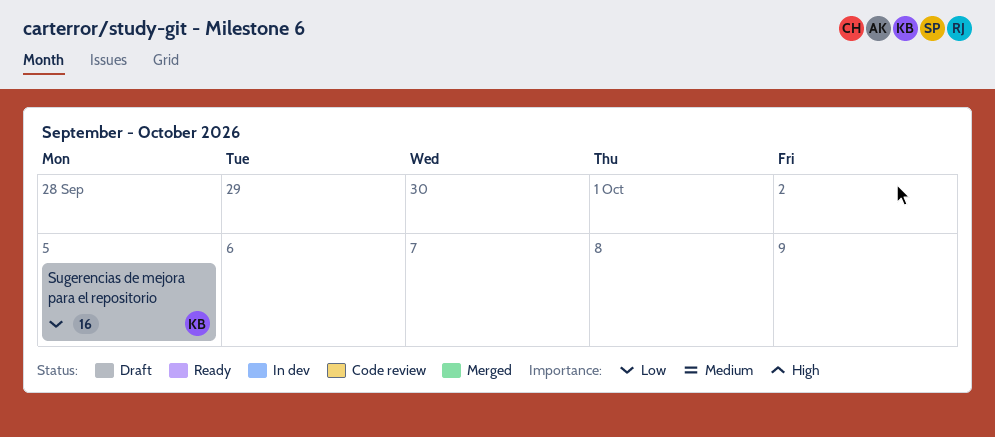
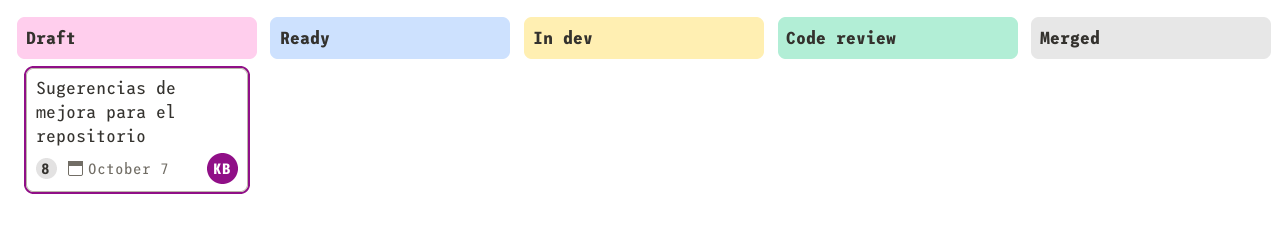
Sugerencias de mejora para el repositorio, estimate: 16 -> 8
Sugerencias de mejora para el repositorio, due: Oct 5 -> Oct 7

